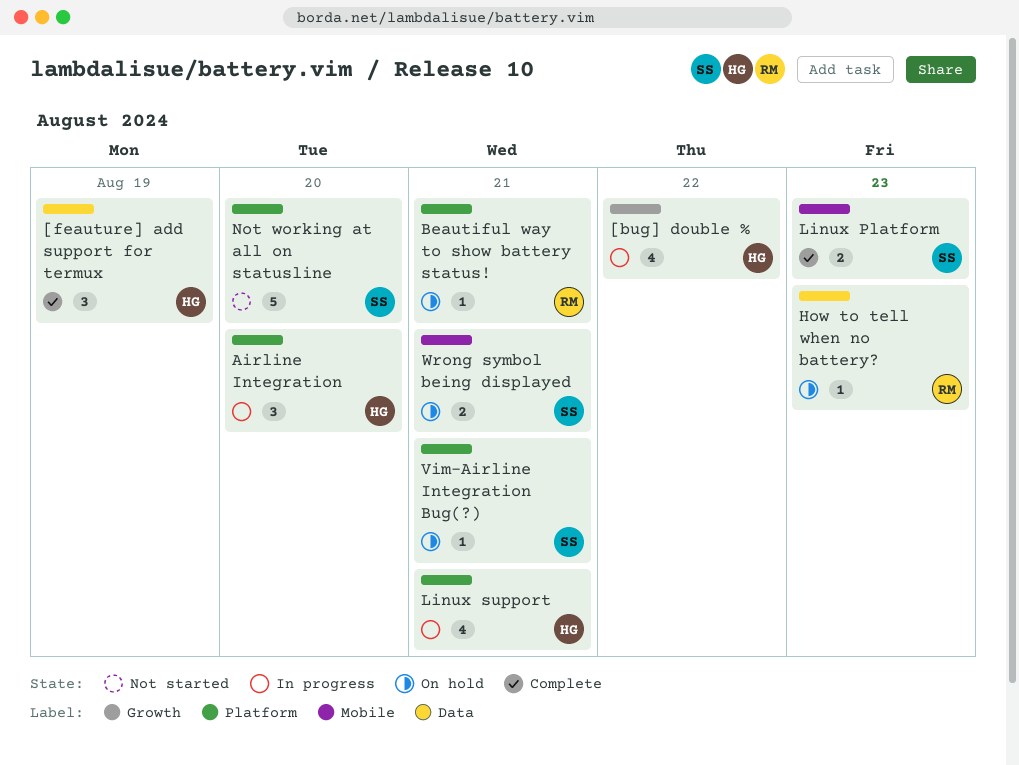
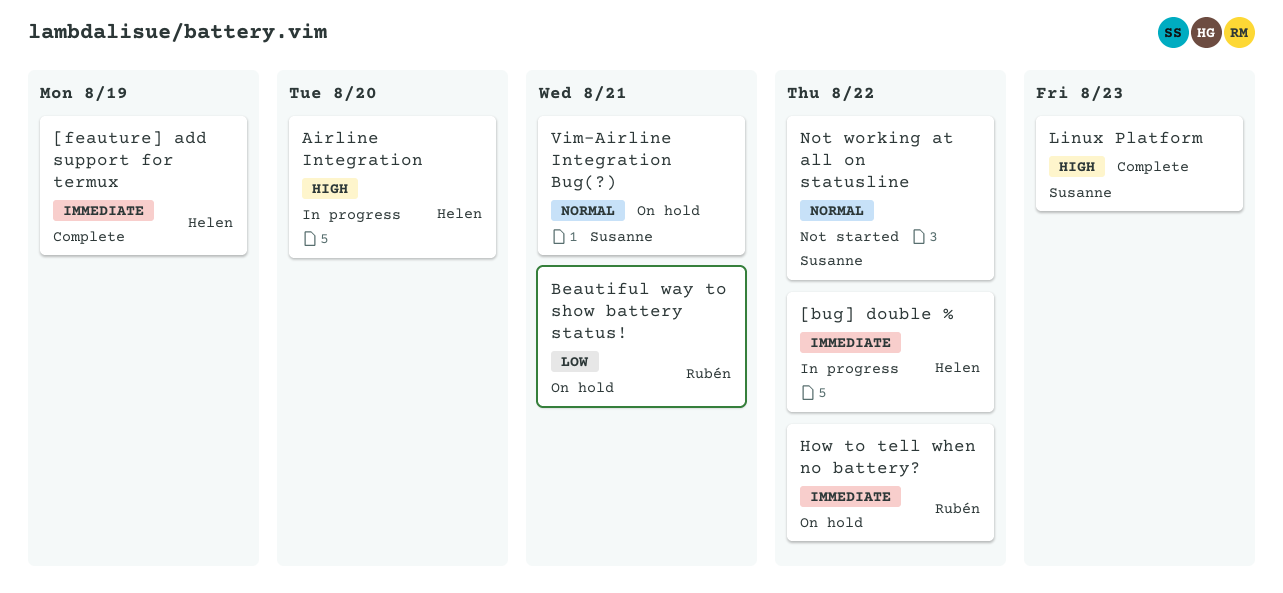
How to tell when no battery?, due: Aug 23 -> Aug 22
Linux support: present -> none
Not working at all on statusline, due: Aug 20 -> Aug 22
Wrong symbol being displayed: present -> none

